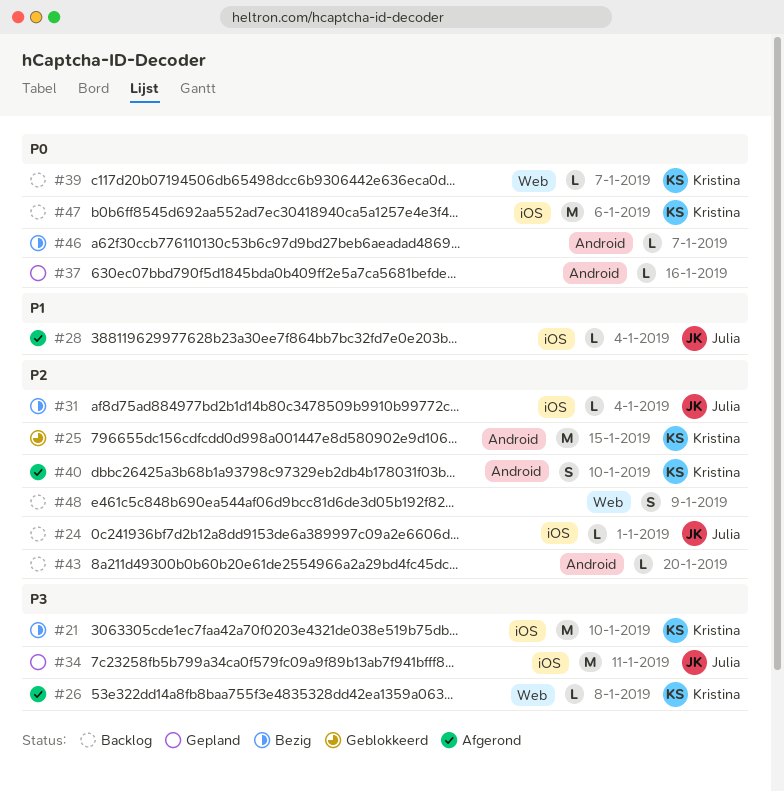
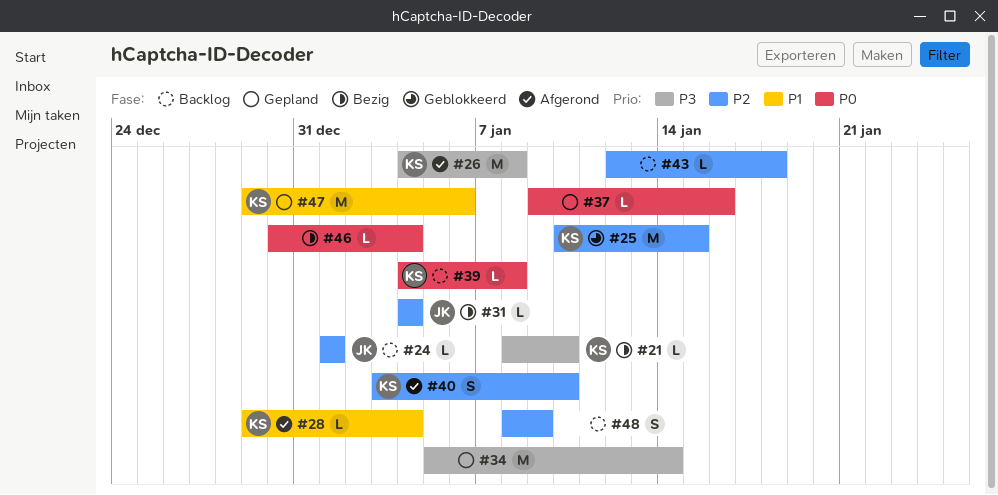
#21, estimate: M -> L
#26, estimate: L -> M
#28, owner: Julia -> Kristina
#34, owner: Julia -> none
#34, due: Jan 11 -> Jan 14
#39, due: Jan 7 -> Jan 8
#43, due: Jan 20 -> Jan 18
#46, due: Jan 7 -> Jan 4
#47, status: Backlog -> Gepland
#47, priority: P0 -> P1

